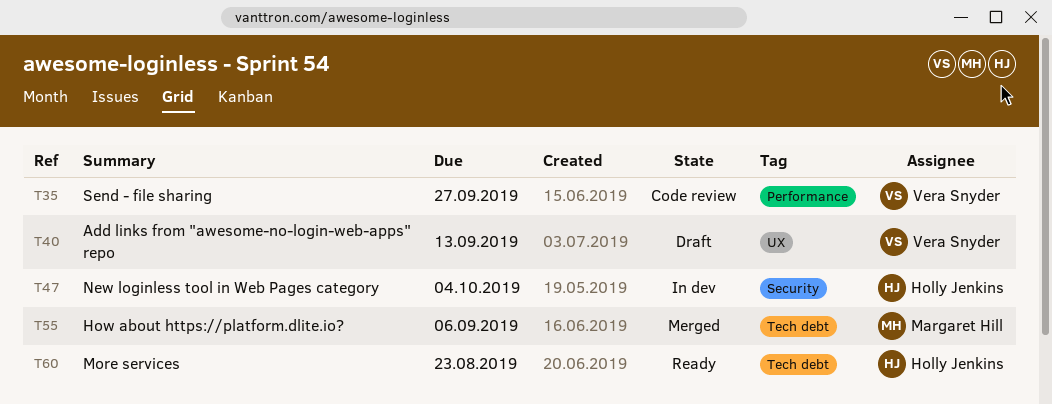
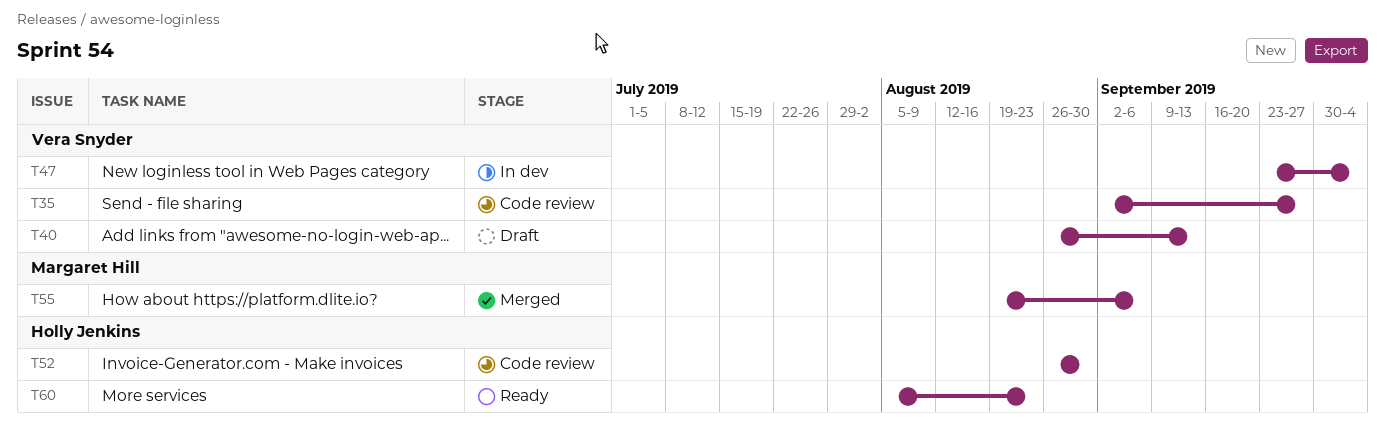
T47, owner: Holly Jenkins -> Vera Snyder
T52: none -> present

